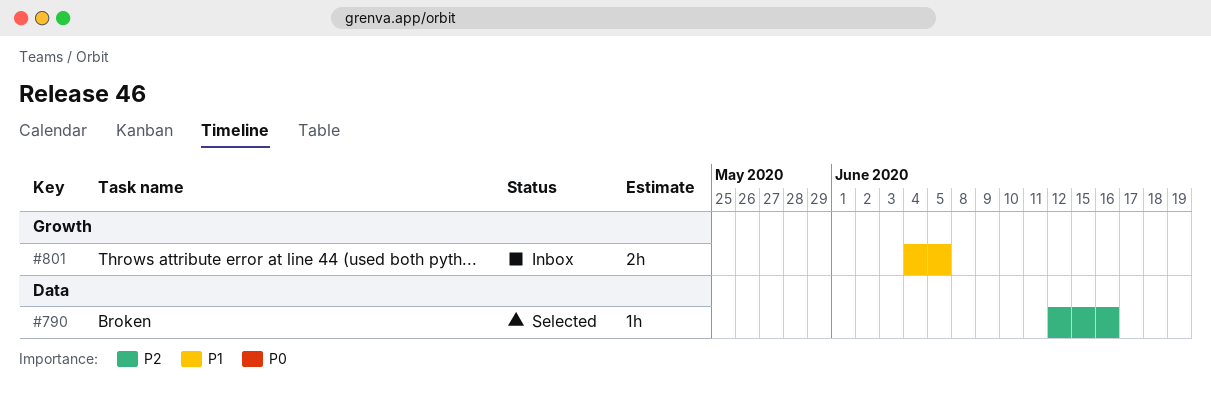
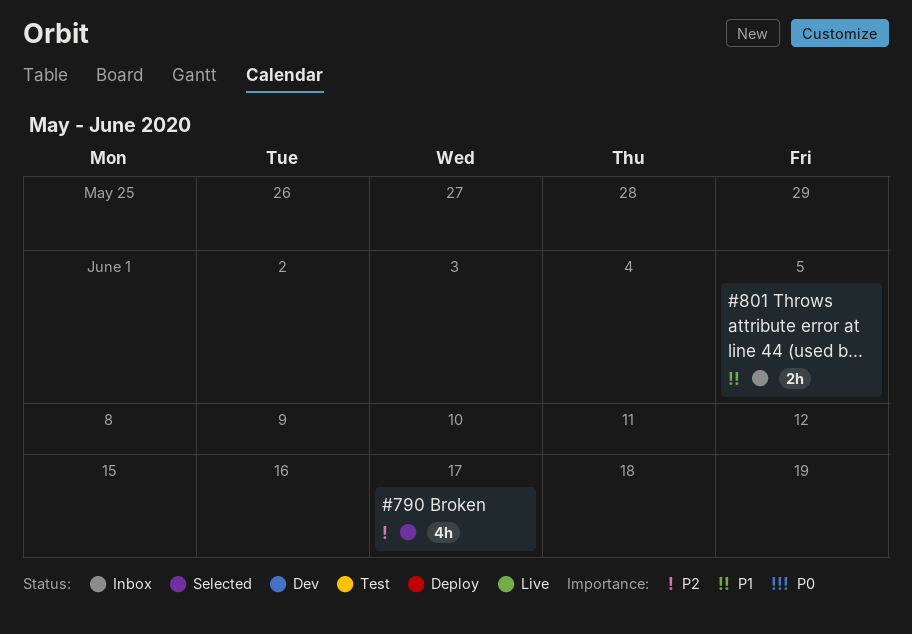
#790, estimate: 1h -> 4h
#790, due: Jun 16 -> Jun 17

